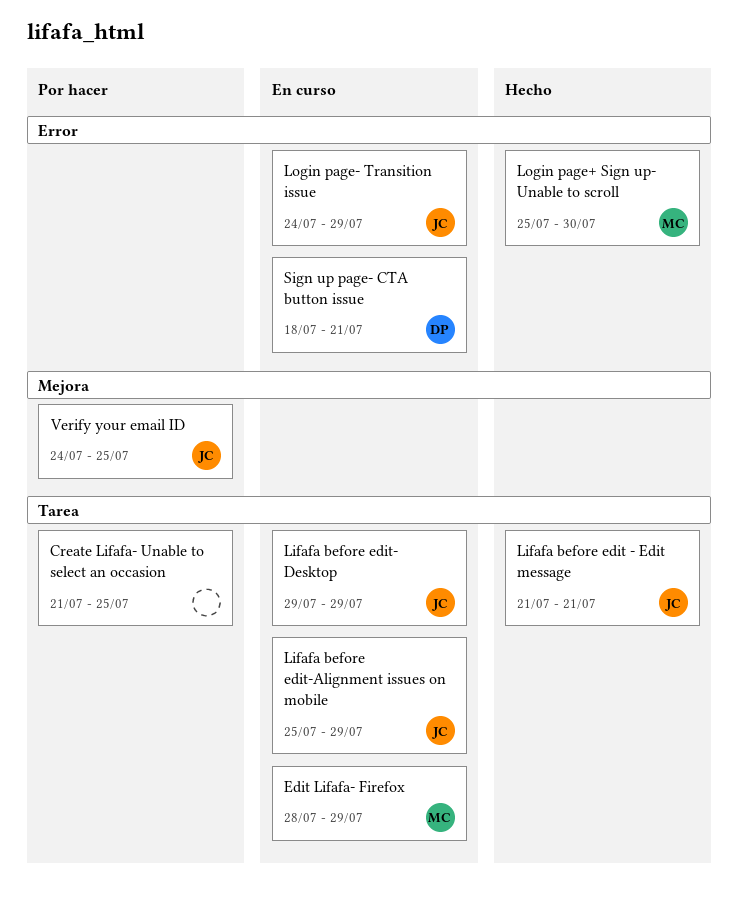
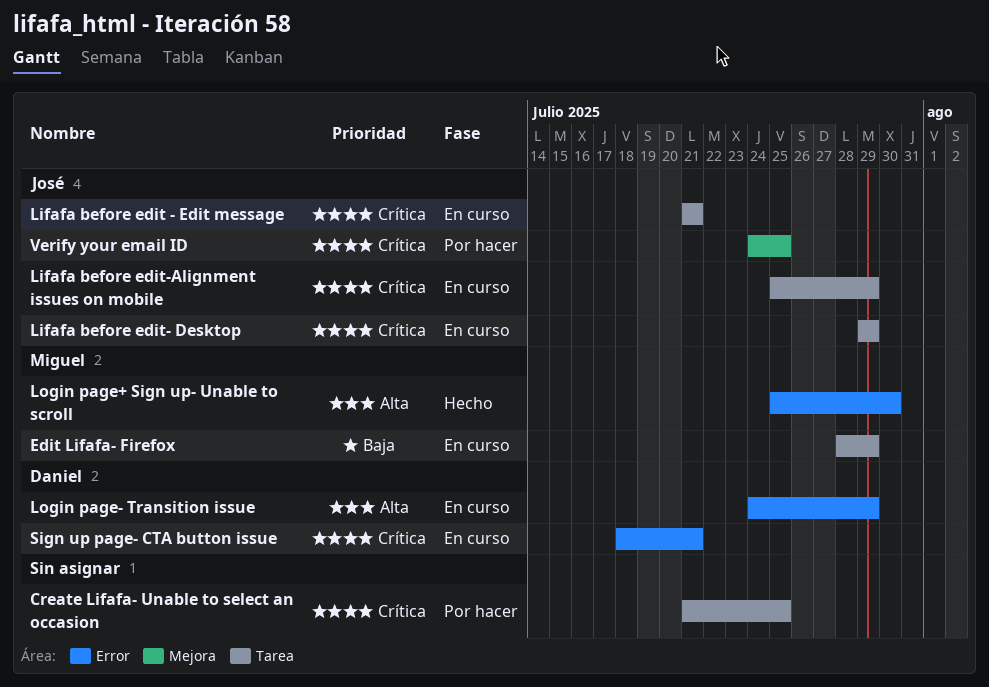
Lifafa before edit - Edit message, status: Hecho -> En curso
Login page- Transition issue, owner: José -> Daniel

